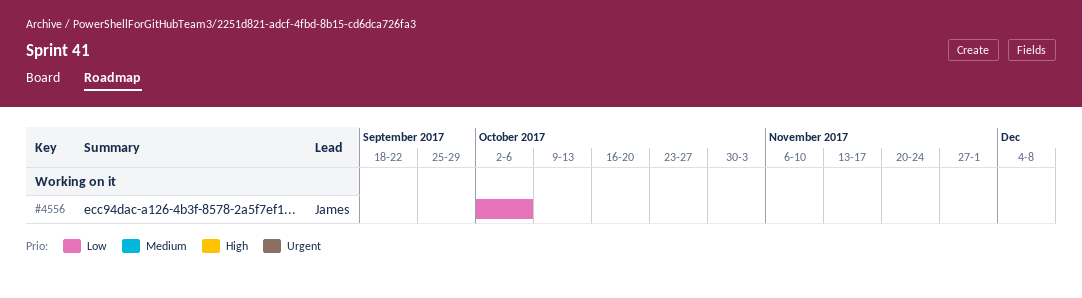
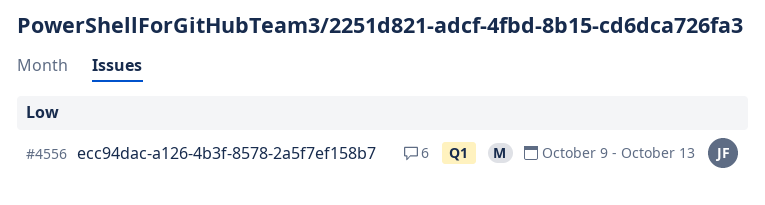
#4556, start: Oct 2 -> Oct 9
#4556, due: Oct 6 -> Oct 13

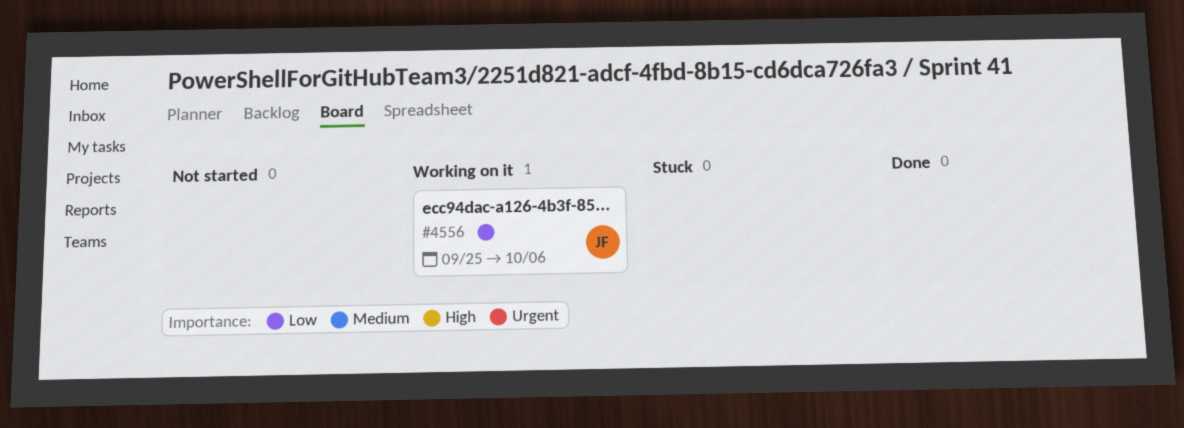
#4556, start: Oct 9 -> Sep 25
#4556, due: Oct 13 -> Oct 6

